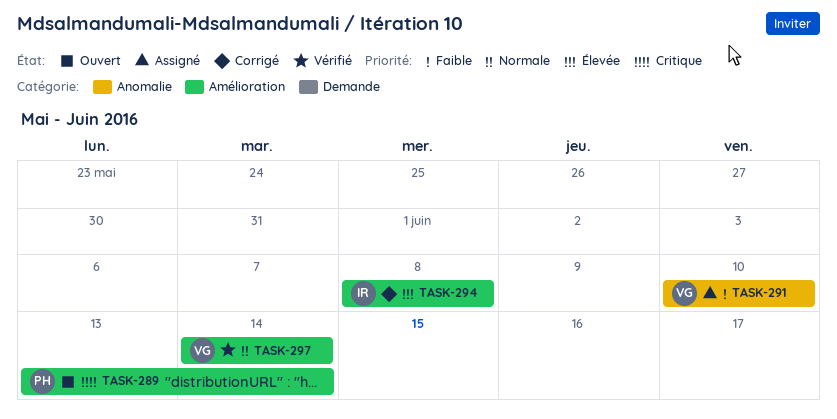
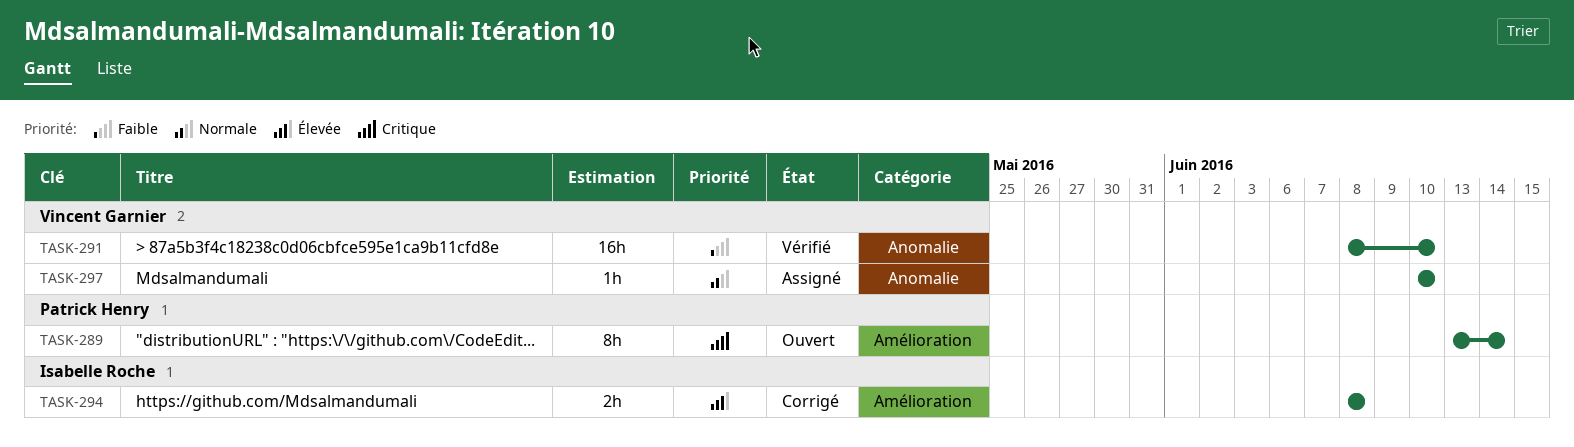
TASK-291, status: Assigné -> Vérifié
TASK-291, start: Jun 10 -> Jun 8
TASK-297, status: Vérifié -> Assigné
TASK-297, label: Amélioration -> Anomalie
TASK-297, start: Jun 14 -> Jun 10
TASK-297, due: Jun 14 -> Jun 10

